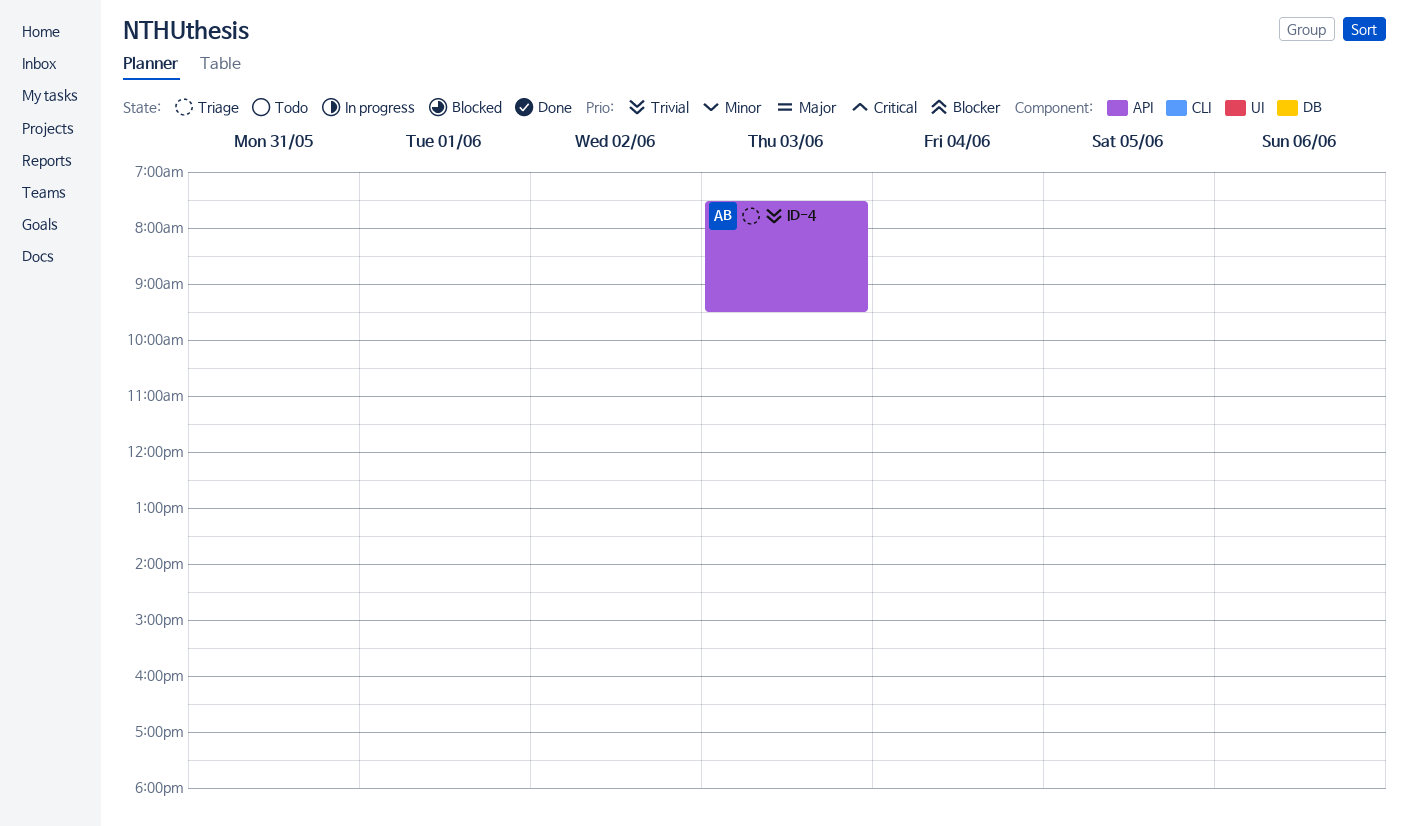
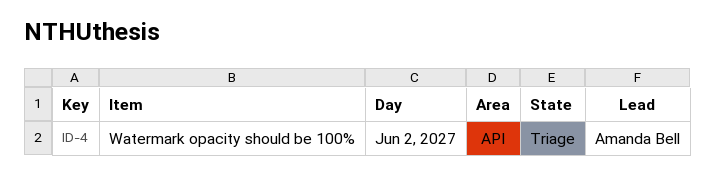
ID-4, day: Jun 3 -> Jun 2

